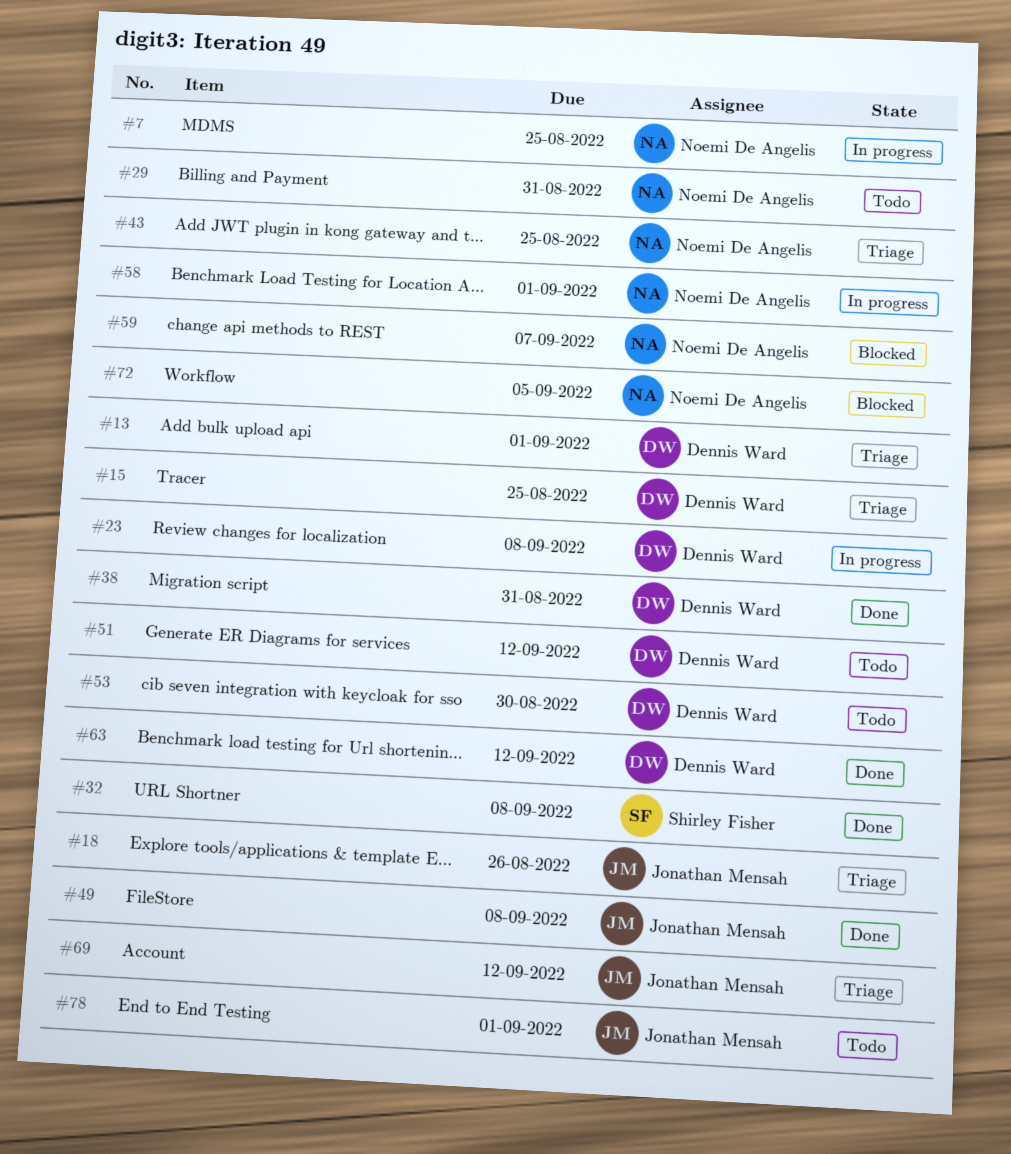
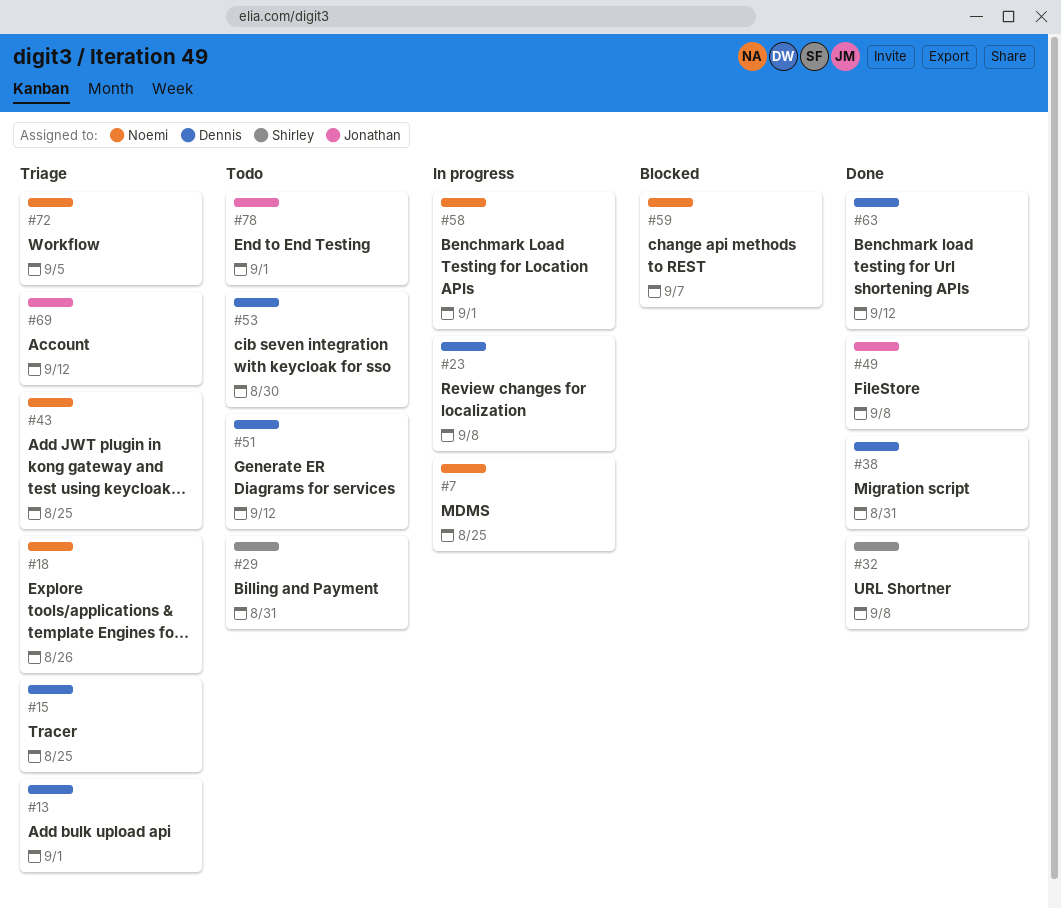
#18, owner: Jonathan Mensah -> Noemi De Angelis
#29, owner: Noemi De Angelis -> Shirley Fisher
#72, status: Blocked -> Triage

